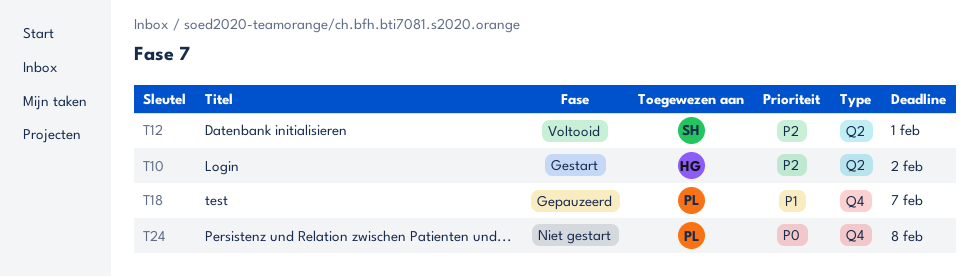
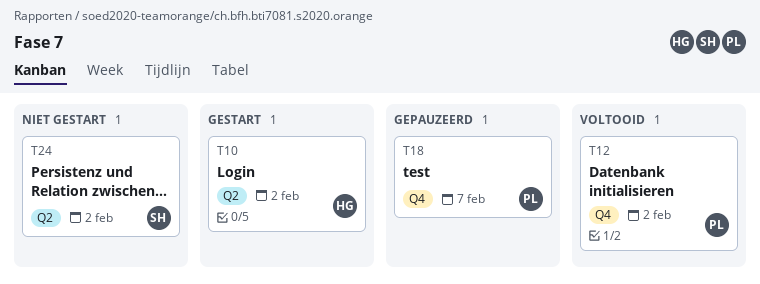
T12, owner: SH -> PL
T12, label: Q2 -> Q4
T12, due: Feb 1 -> Feb 2
T24, owner: PL -> SH
T24, label: Q4 -> Q2
T24, due: Feb 8 -> Feb 2

